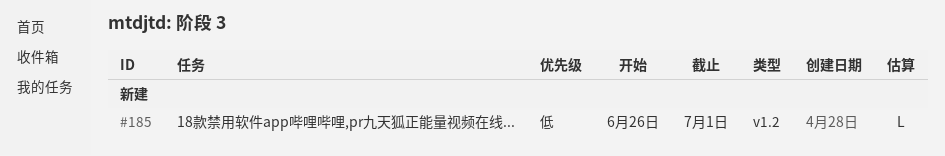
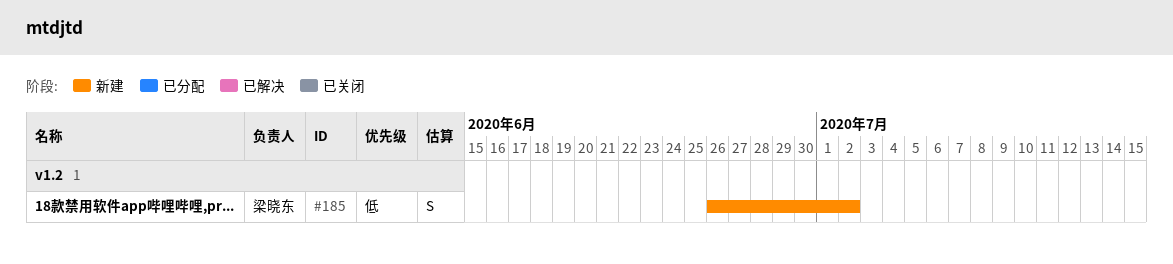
#185, estimate: L -> S
#185, due: Jul 1 -> Jul 2

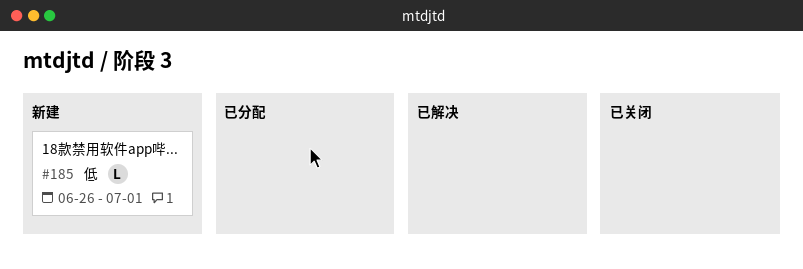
#185, estimate: S -> L
#185, due: Jul 2 -> Jul 1

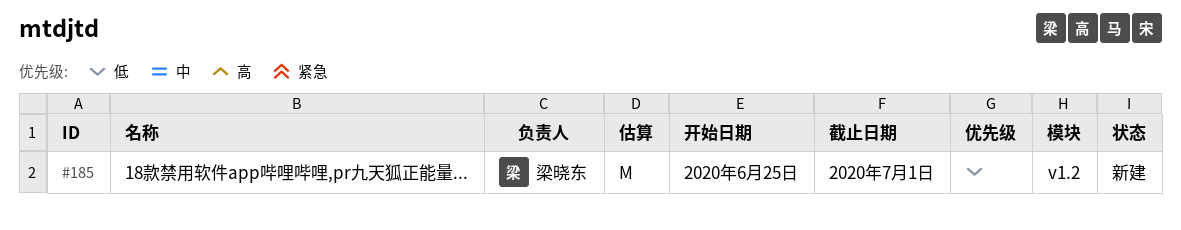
#185, estimate: L -> M
#185, start: Jun 26 -> Jun 25

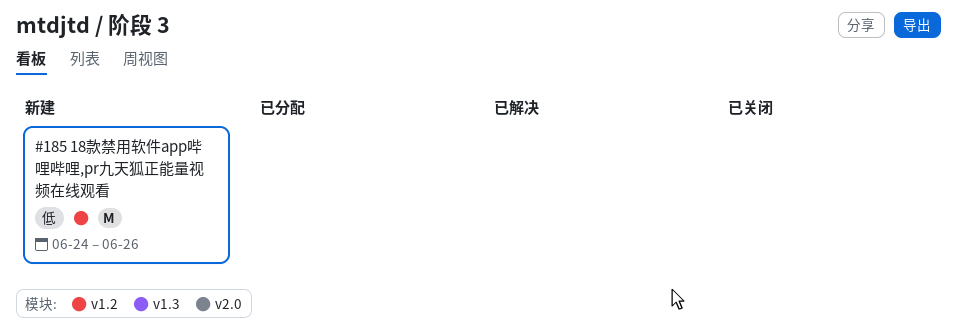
#185, start: Jun 25 -> Jun 24
#185, due: Jul 1 -> Jun 26

